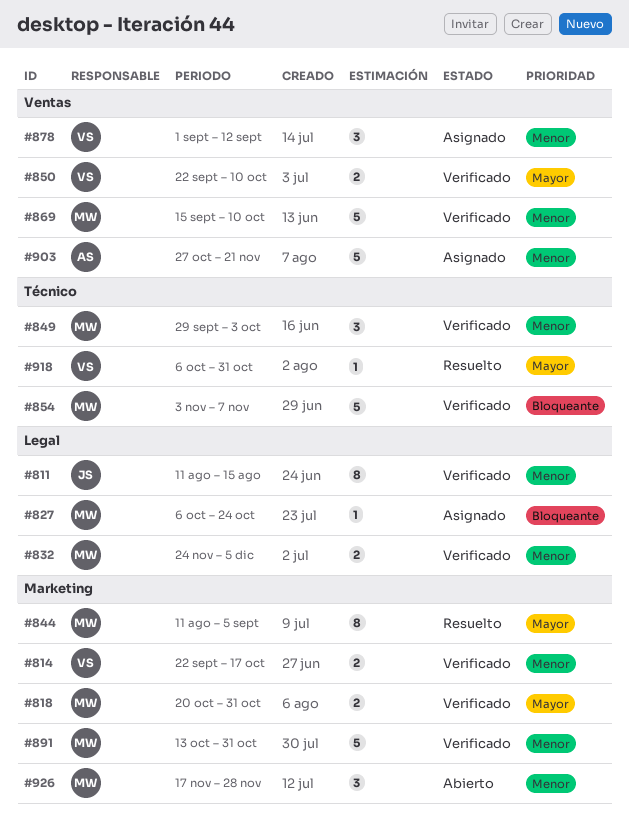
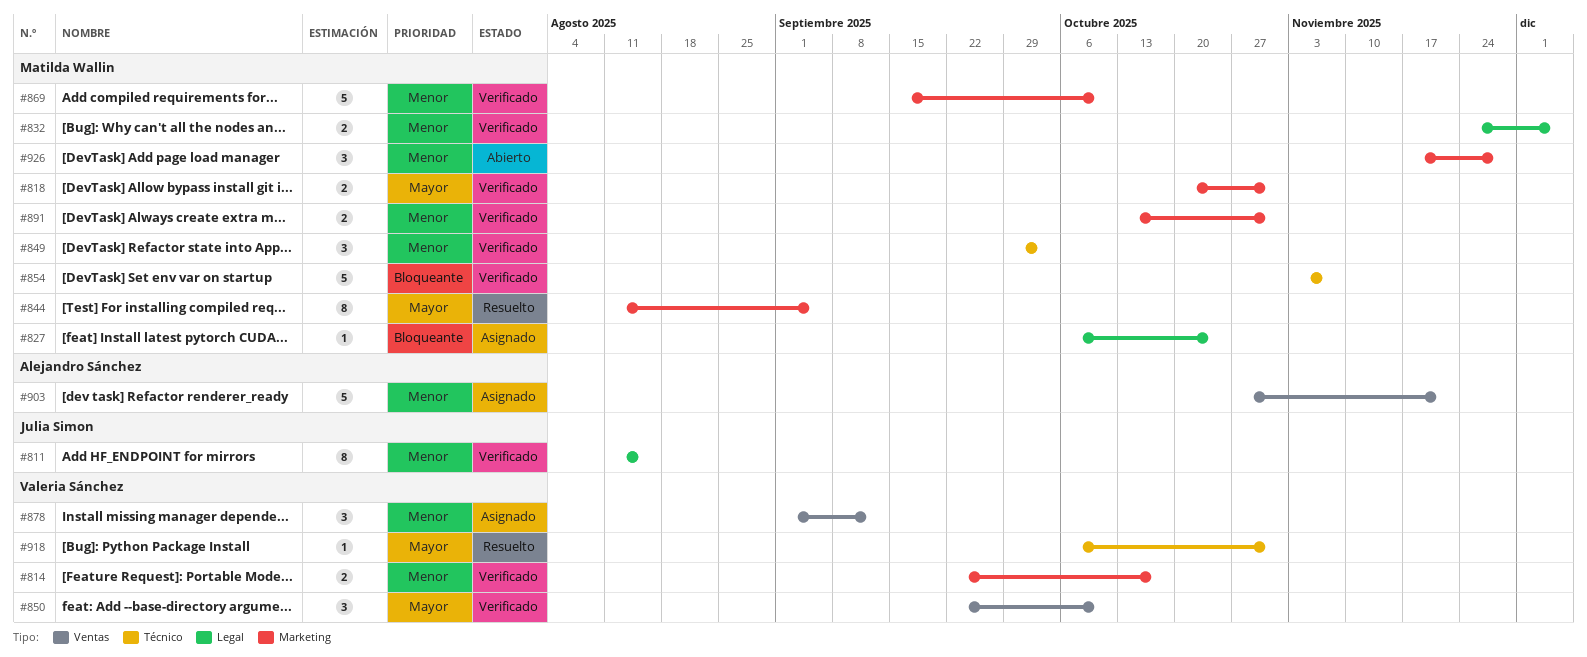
#850, estimate: 2 -> 3
#869, label: Ventas -> Marketing
#891, estimate: 5 -> 2

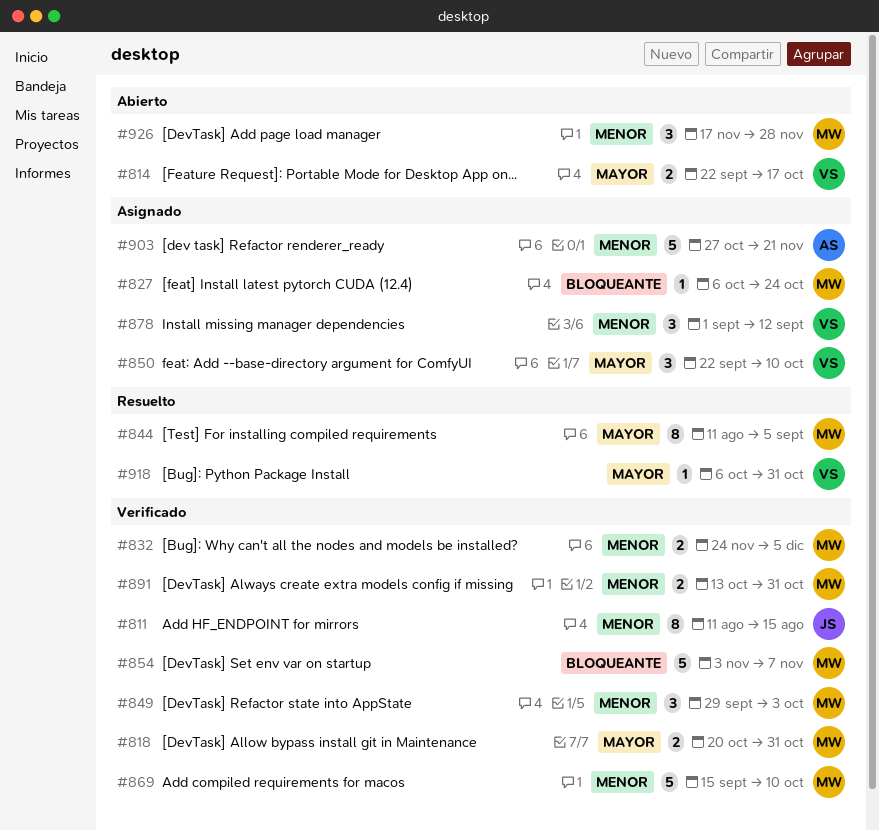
#814, status: Verificado -> Abierto
#814, priority: Menor -> Mayor
#850, status: Verificado -> Asignado

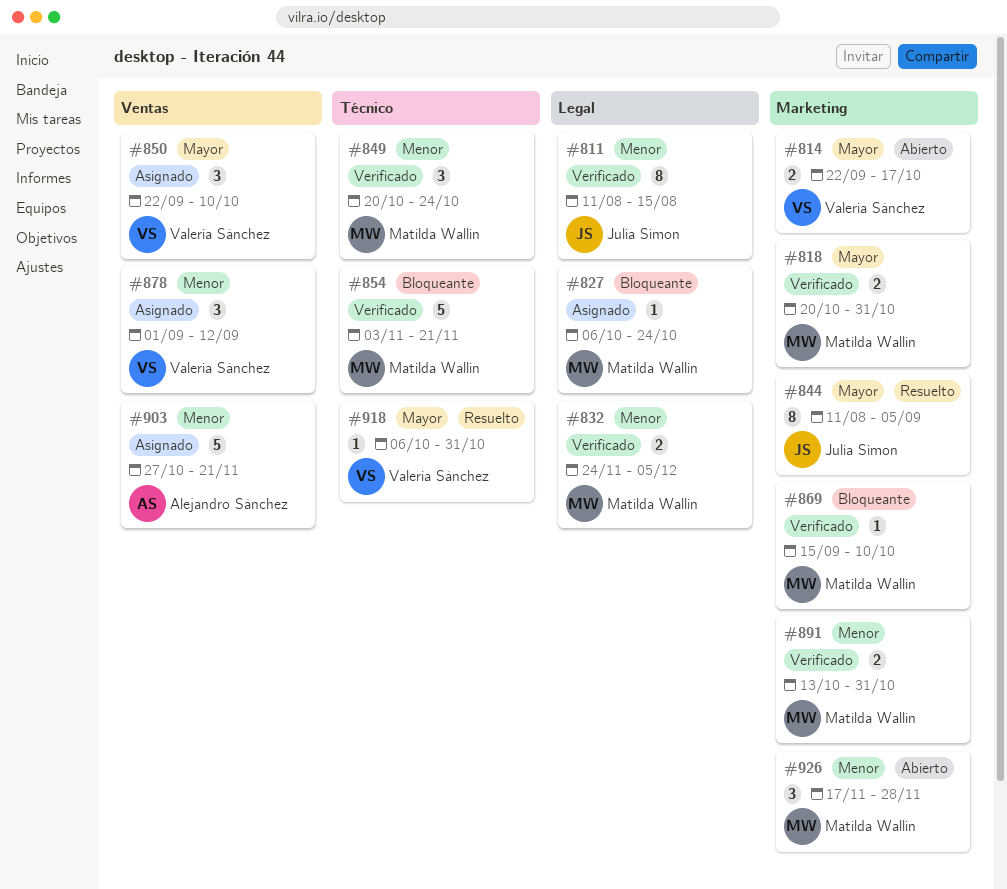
#844, owner: Matilda Wallin -> Julia Simon
#849, start: Sep 29 -> Oct 20
#849, due: Oct 3 -> Oct 24
#854, due: Nov 7 -> Nov 21
#869, priority: Menor -> Bloqueante
#869, estimate: 5 -> 1

